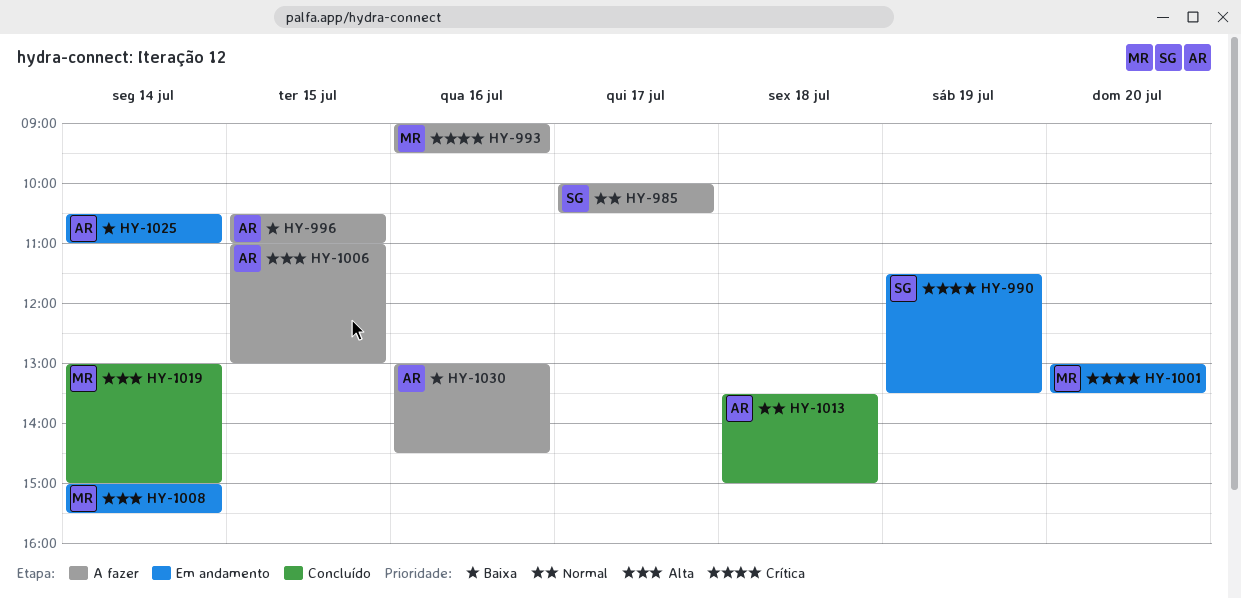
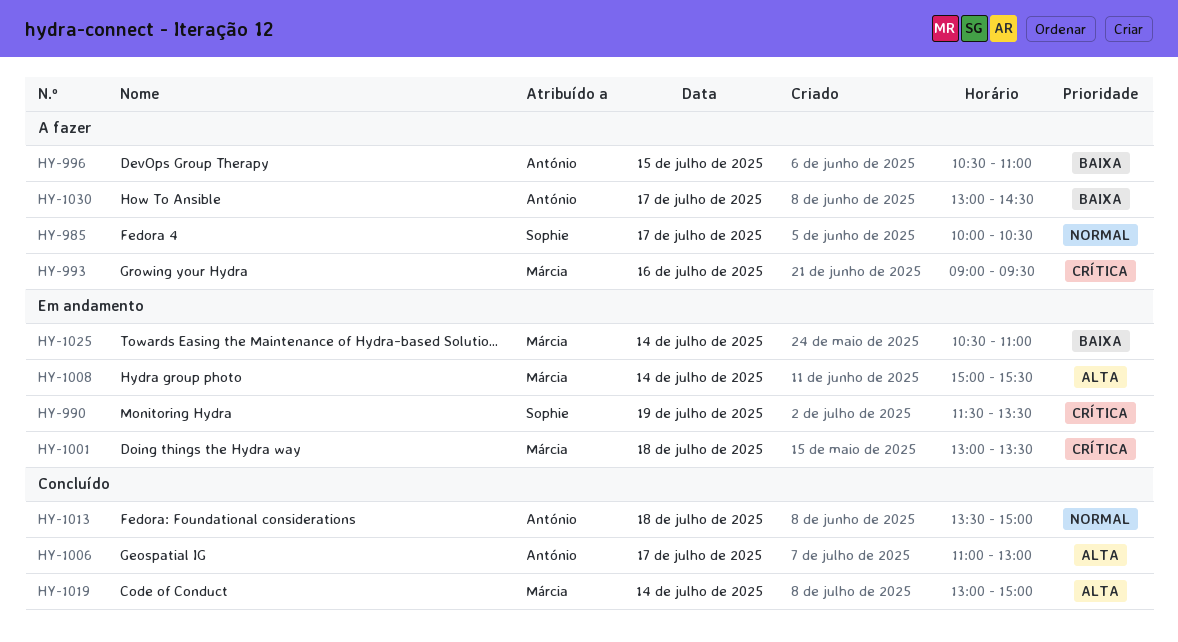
HY-1001, day: Jul 20 -> Jul 18
HY-1006, status: A fazer -> Concluído
HY-1006, day: Jul 15 -> Jul 17
HY-1025, owner: António -> Márcia
HY-1030, day: Jul 16 -> Jul 17

